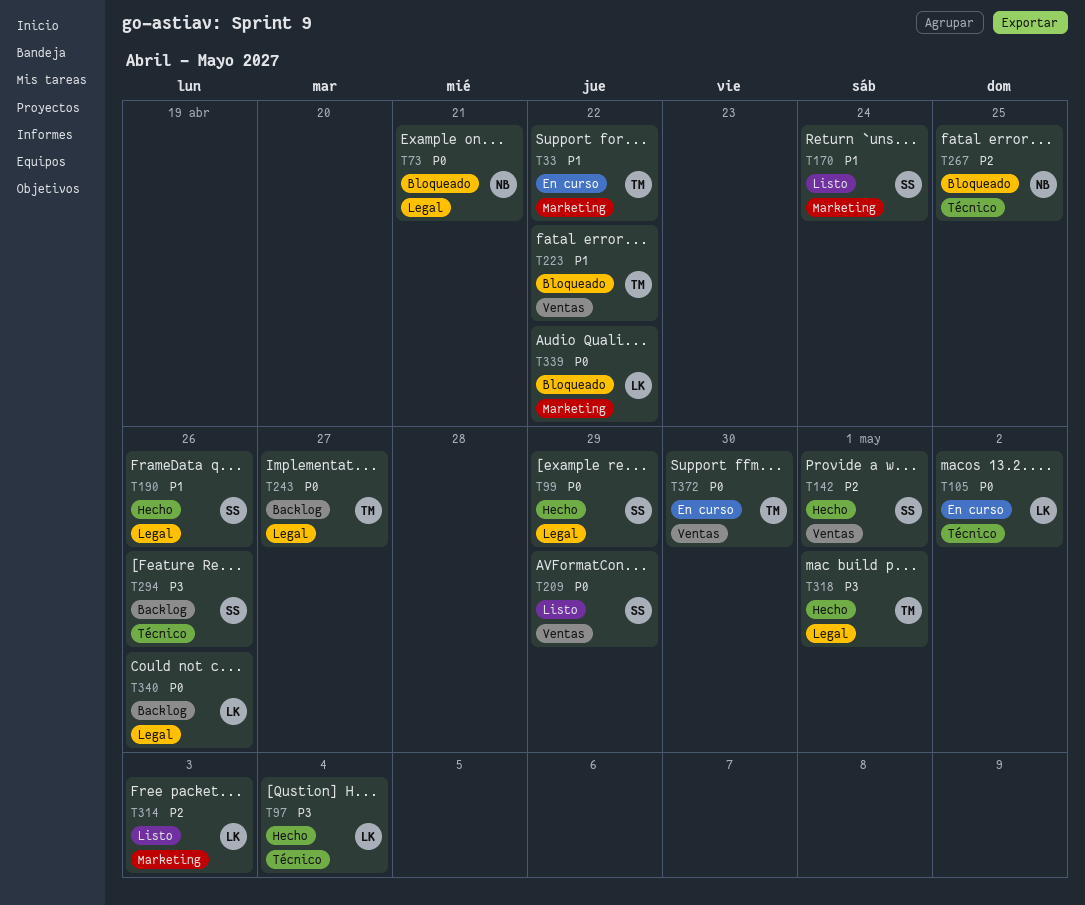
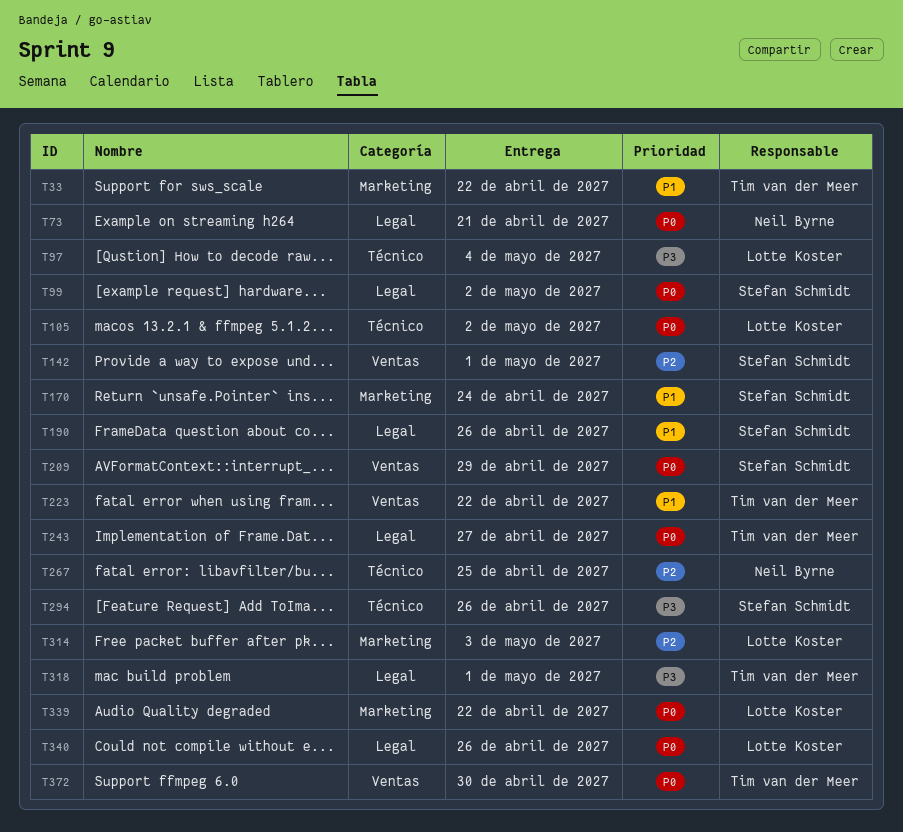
T99, due: Apr 29 -> May 2

